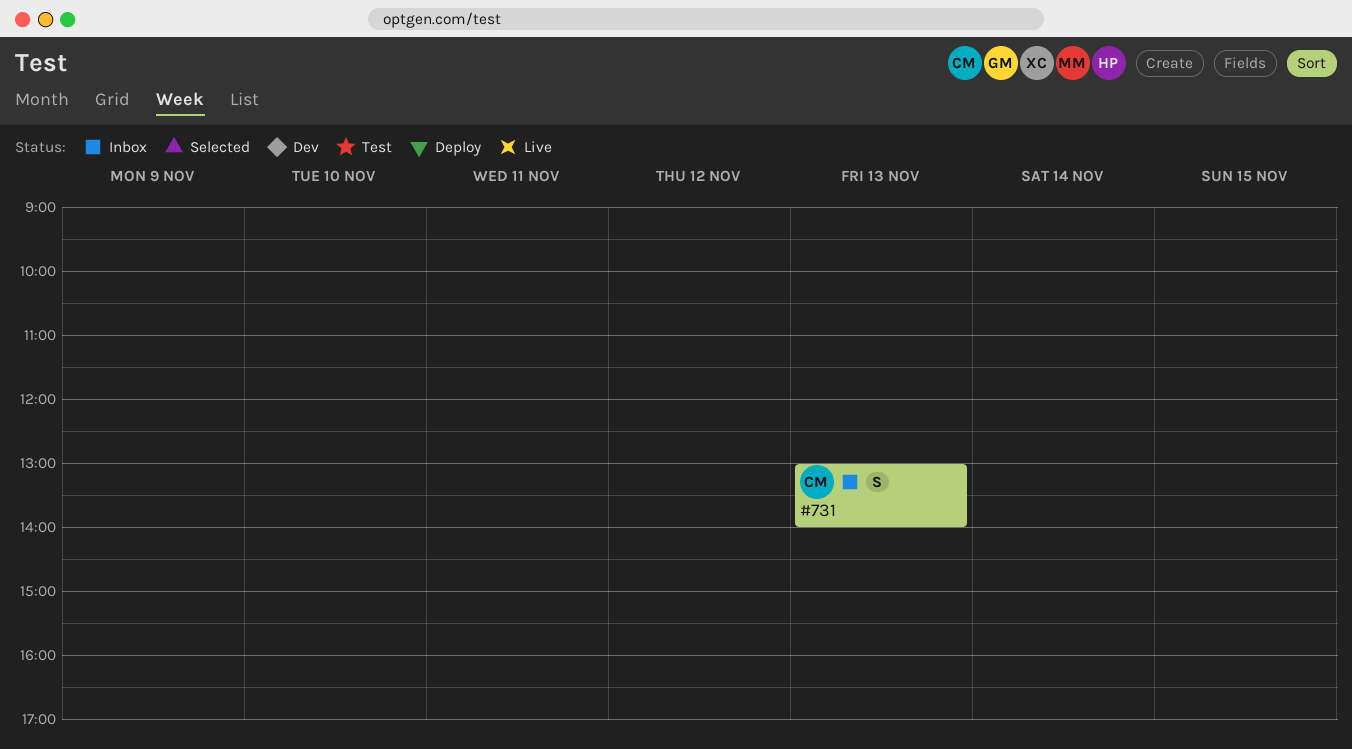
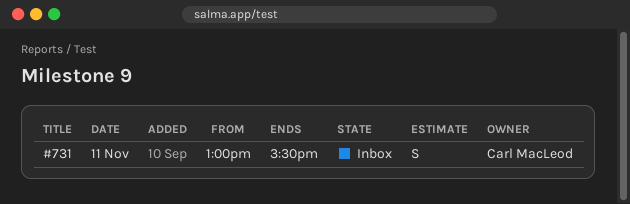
#731, day: Nov 13 -> Nov 11
#731, ends: 14:00 -> 15:30

